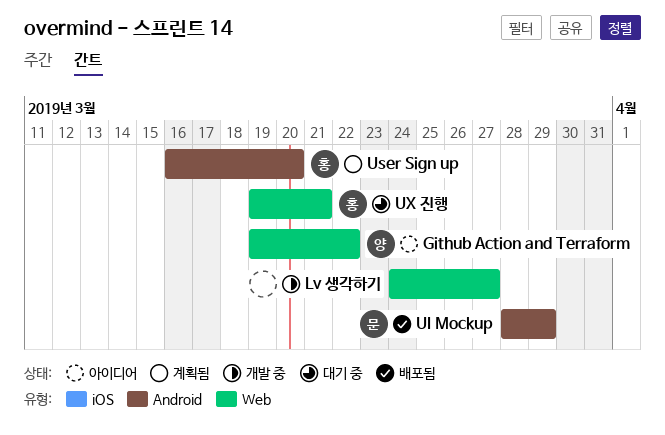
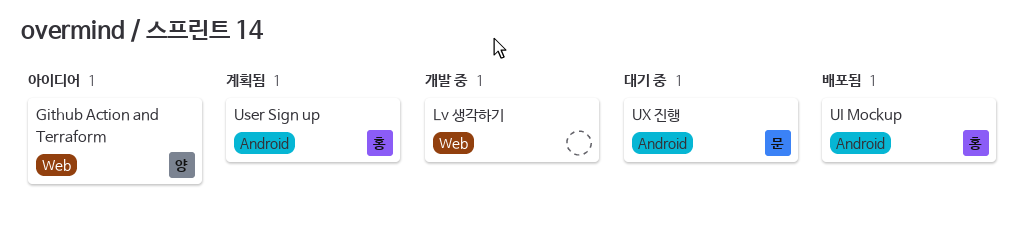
UI Mockup, owner: 문 -> 홍
UX 진행, owner: 홍 -> 문
UX 진행, label: Web -> Android

